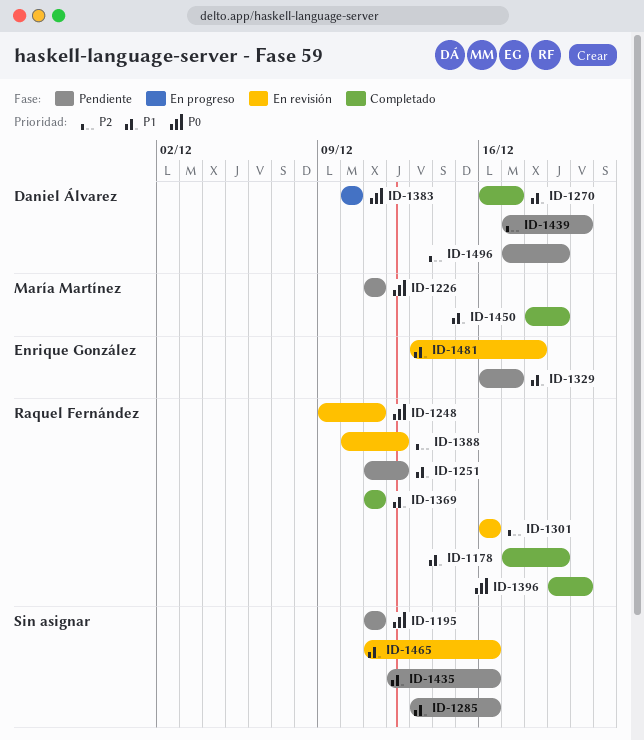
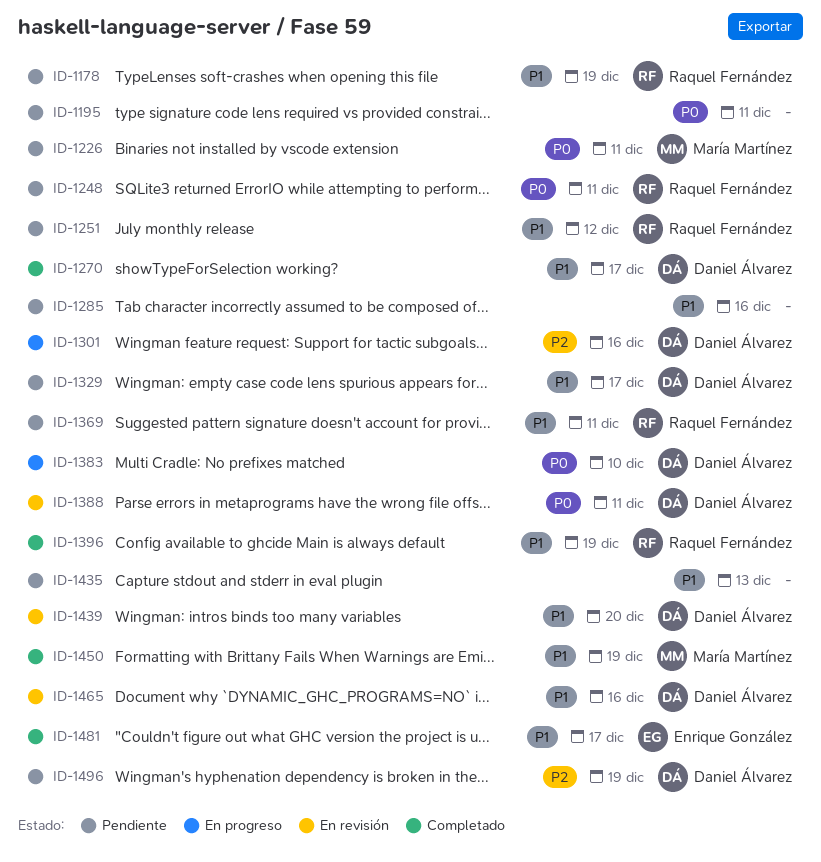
ID-1178, status: Completado -> Pendiente
ID-1248, status: En revisión -> Pendiente
ID-1301, status: En revisión -> En progreso
ID-1301, owner: Raquel Fernández -> Daniel Álvarez
ID-1329, owner: Enrique González -> Daniel Álvarez
ID-1369, status: Completado -> Pendiente
ID-1388, owner: Raquel Fernández -> Daniel Álvarez
ID-1388, priority: P2 -> P0
ID-1388, due: Dec 12 -> Dec 11
ID-1396, priority: P0 -> P1
ID-1396, due: Dec 20 -> Dec 19
ID-1435, due: Dec 16 -> Dec 13
ID-1439, status: Pendiente -> En revisión
ID-1439, priority: P2 -> P1
ID-1465, owner: none -> Daniel Álvarez
ID-1481, status: En revisión -> Completado
ID-1481, due: Dec 18 -> Dec 17

